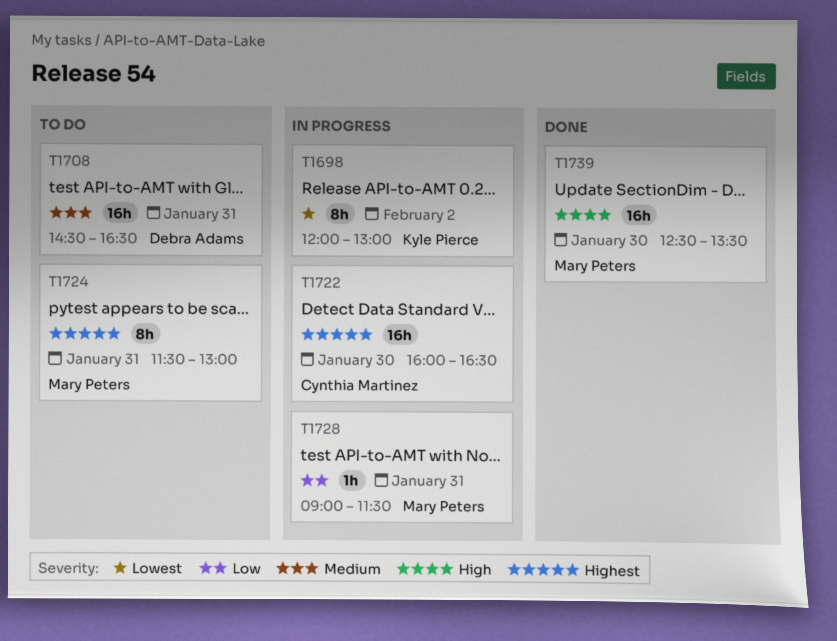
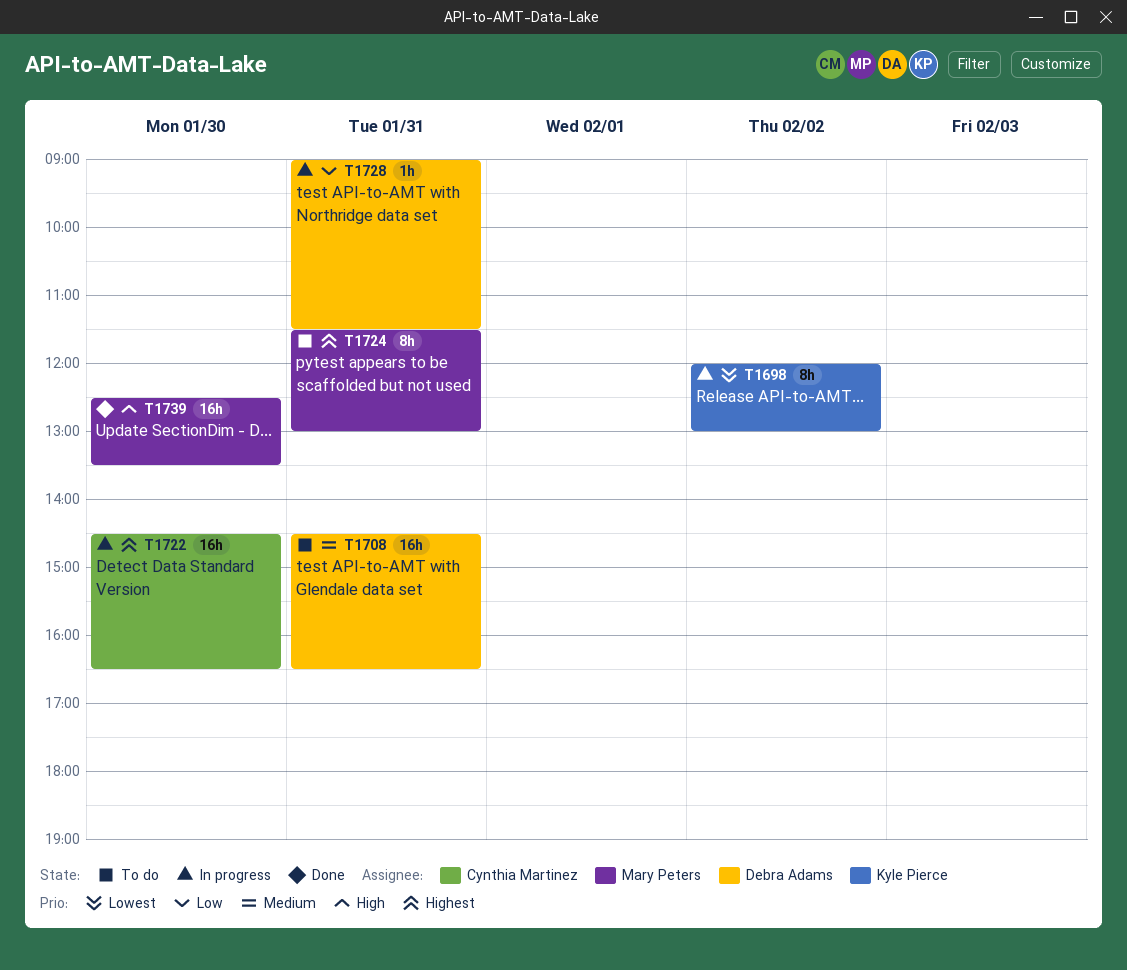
T1722, begins: 16:00 -> 14:30
T1728, owner: Mary Peters -> Debra Adams

